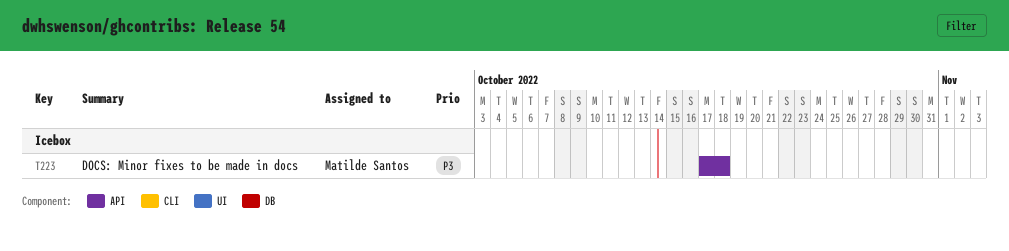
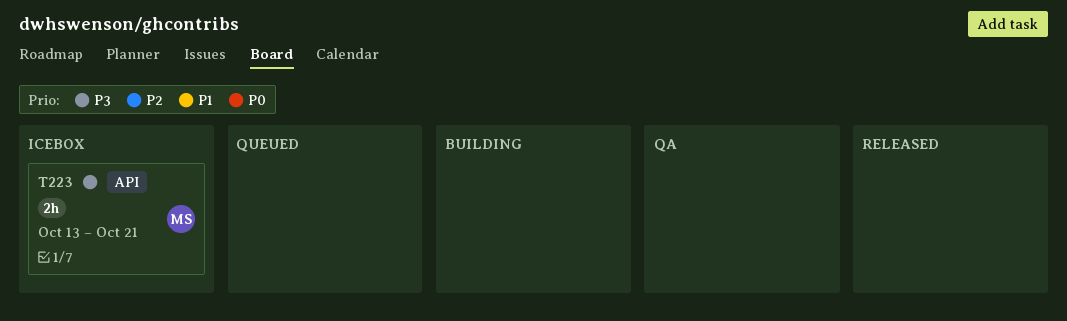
T223, start: Oct 17 -> Oct 13
T223, due: Oct 18 -> Oct 21

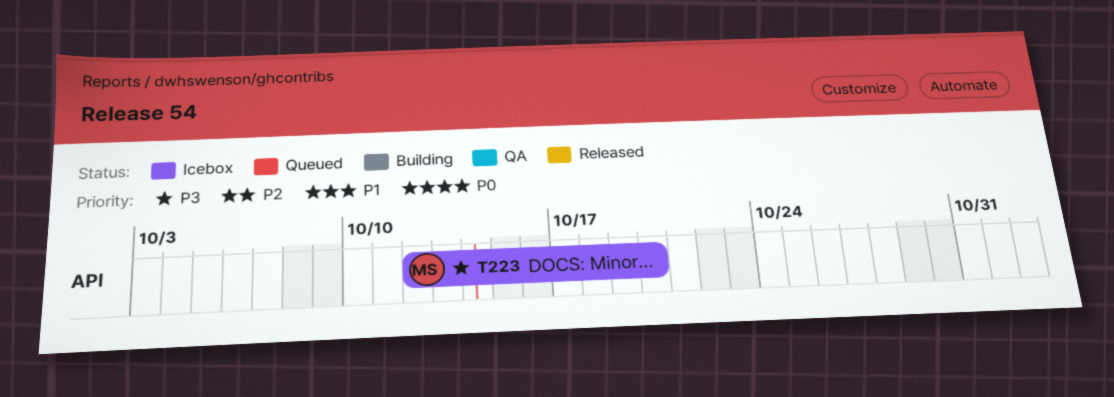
T223, start: Oct 13 -> Oct 12
T223, due: Oct 21 -> Oct 20

